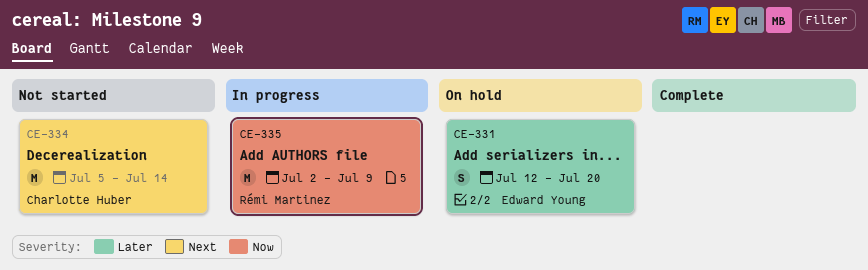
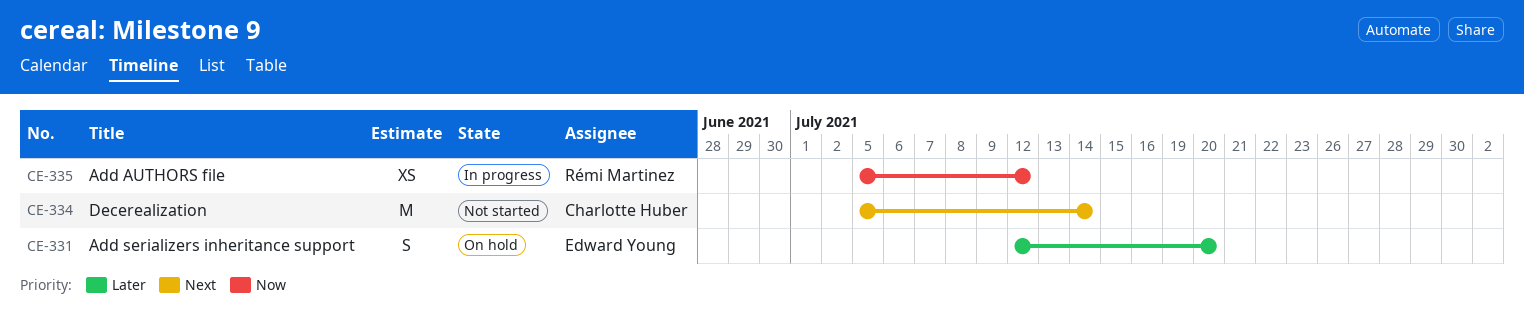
CE-335, estimate: M -> XS
CE-335, start: Jul 2 -> Jul 5
CE-335, due: Jul 9 -> Jul 12

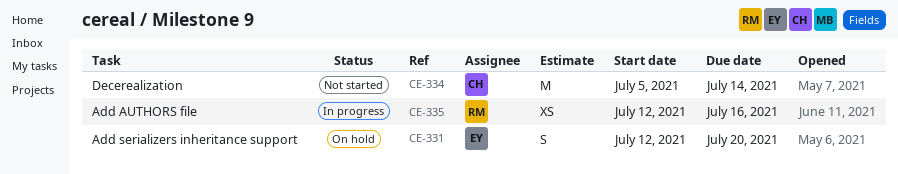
CE-335, start: Jul 5 -> Jul 12
CE-335, due: Jul 12 -> Jul 16

